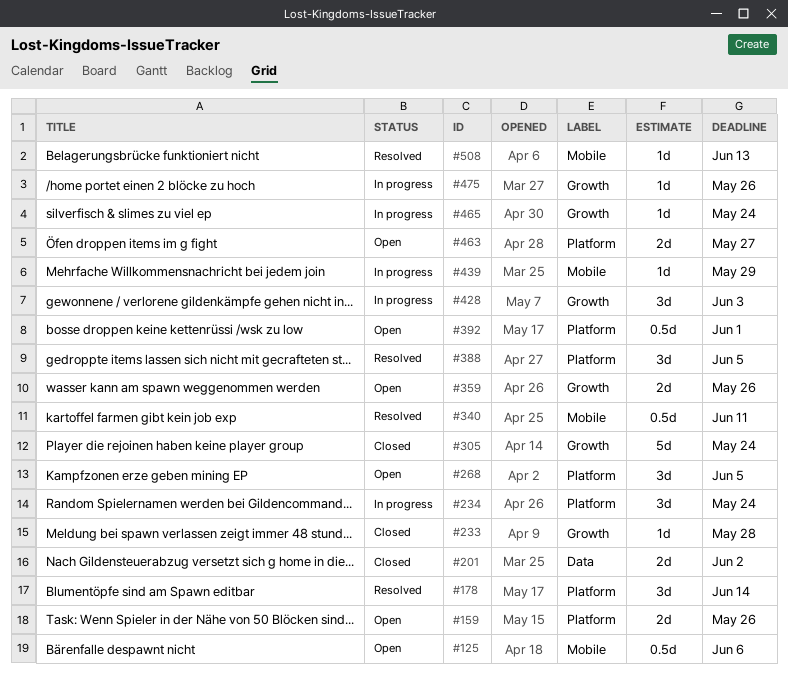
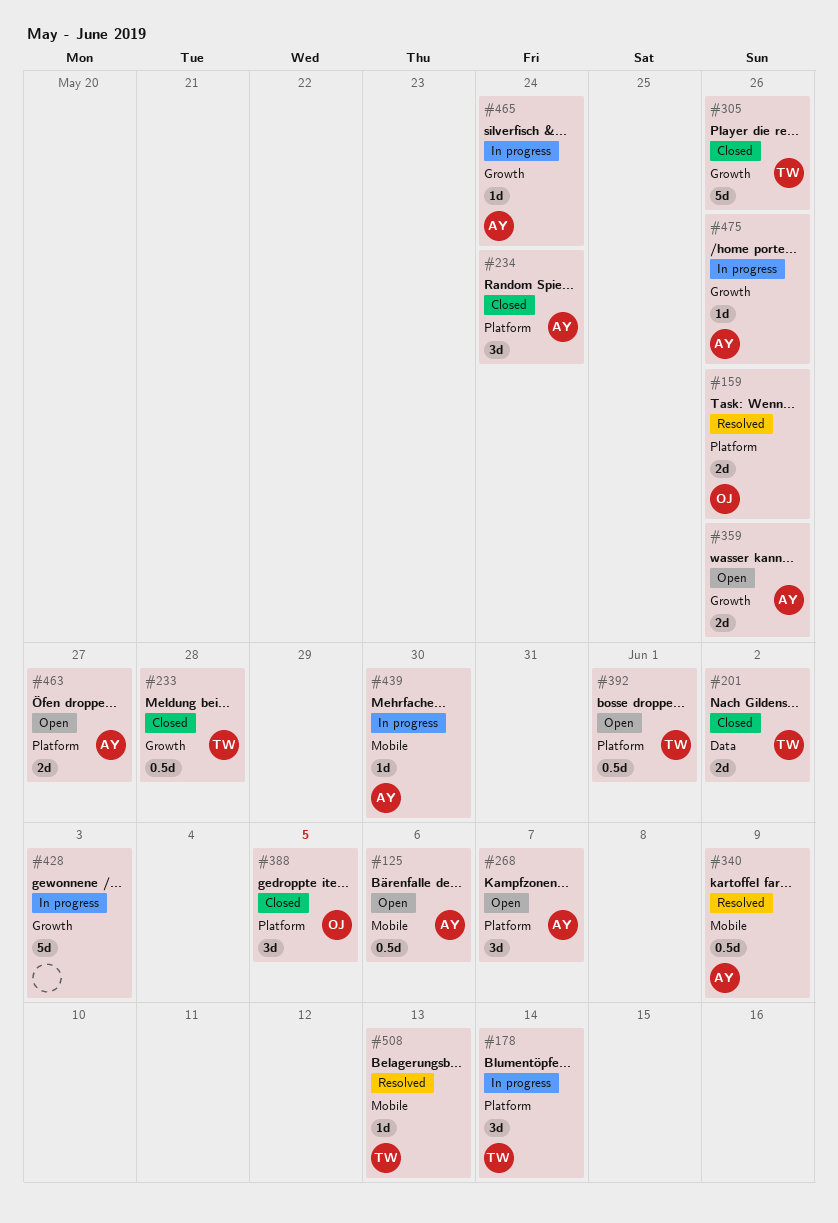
#159, status: Open -> Resolved
#178, status: Resolved -> In progress
#233, estimate: 1d -> 0.5d
#234, status: In progress -> Closed
#268, due: Jun 5 -> Jun 7
#305, due: May 24 -> May 26
#340, due: Jun 11 -> Jun 9
#388, status: Resolved -> Closed
#428, estimate: 3d -> 5d
#439, due: May 29 -> May 30

